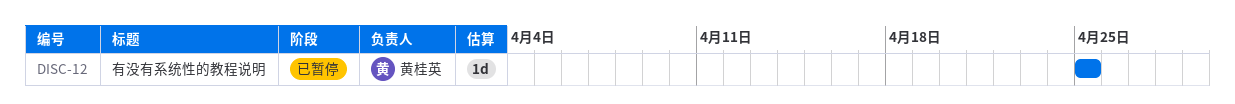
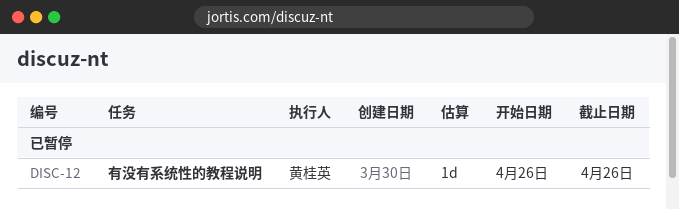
DISC-12, start: Apr 25 -> Apr 26
DISC-12, due: Apr 25 -> Apr 26

